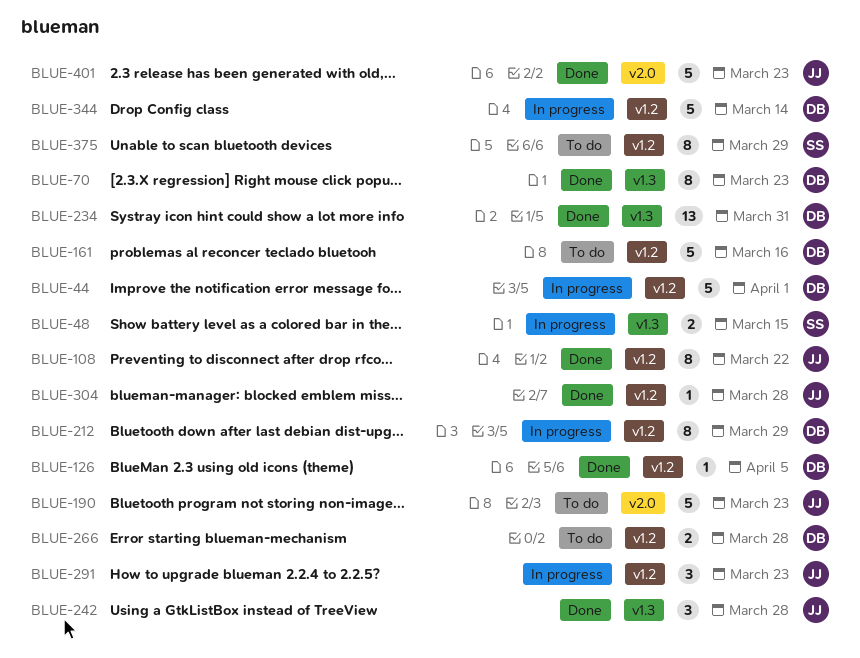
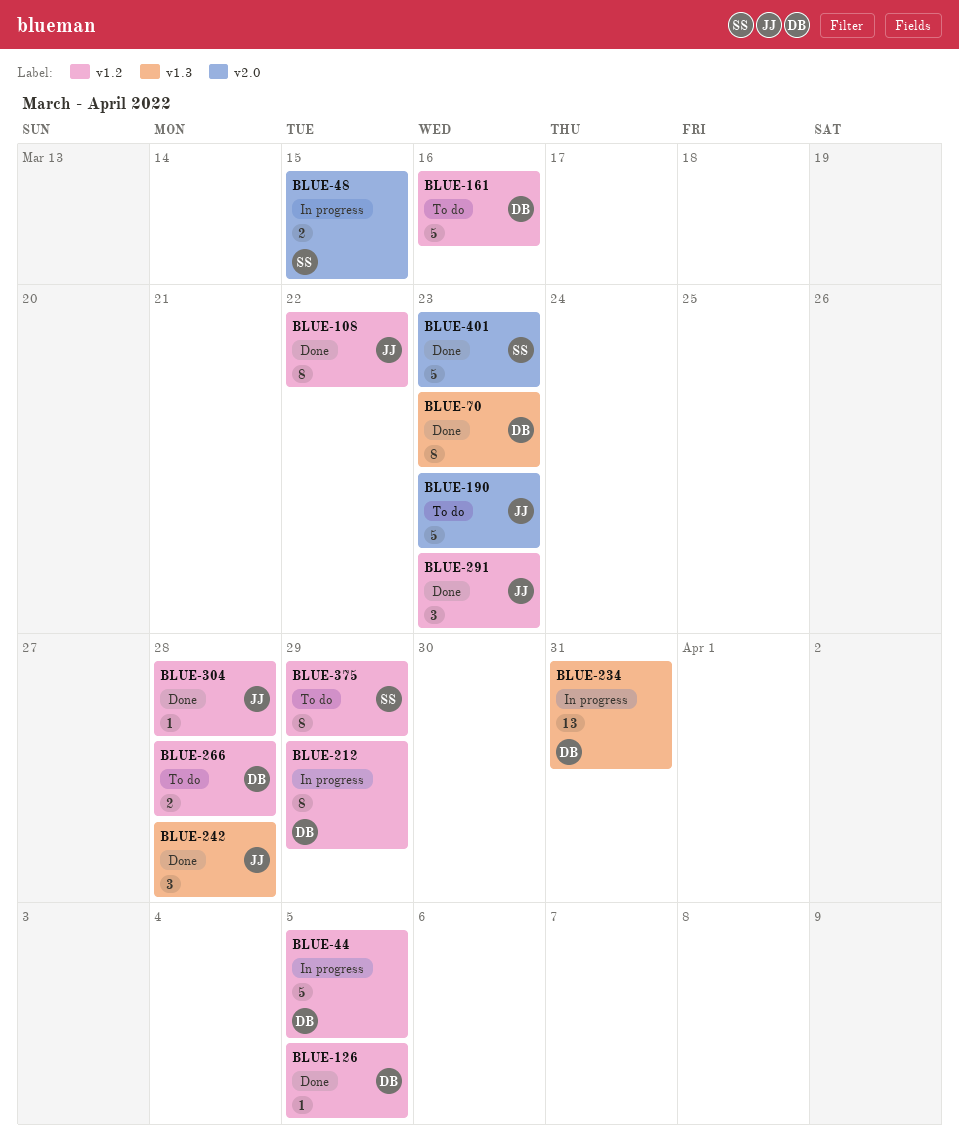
BLUE-44, due: Apr 1 -> Apr 5
BLUE-48, label: v1.3 -> v2.0
BLUE-234, status: Done -> In progress
BLUE-291, status: In progress -> Done
BLUE-344: present -> none
BLUE-401, owner: JJ -> SS

